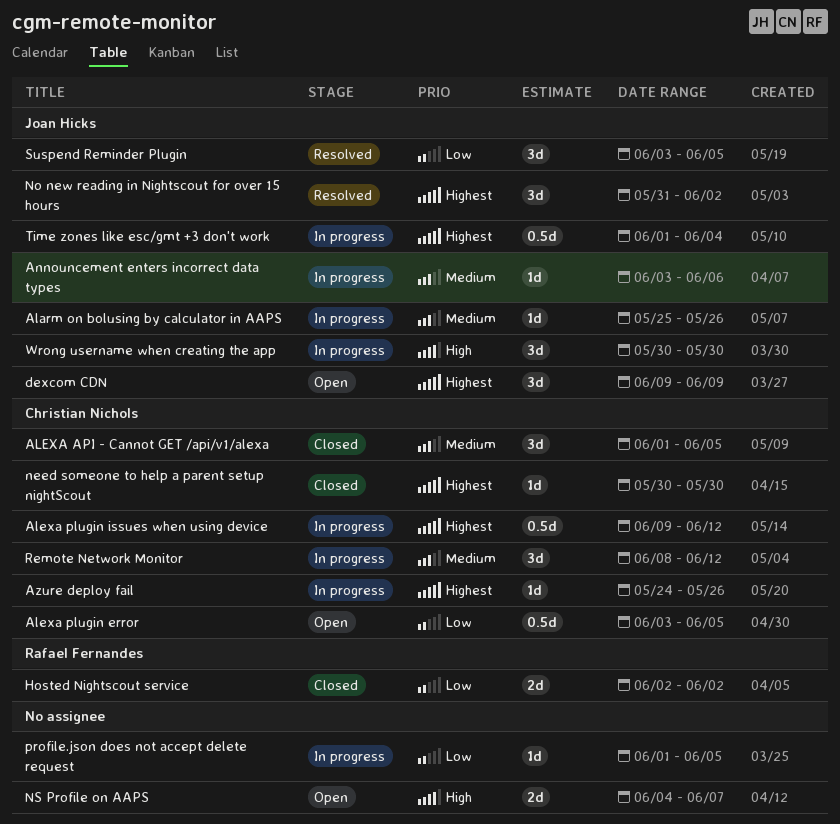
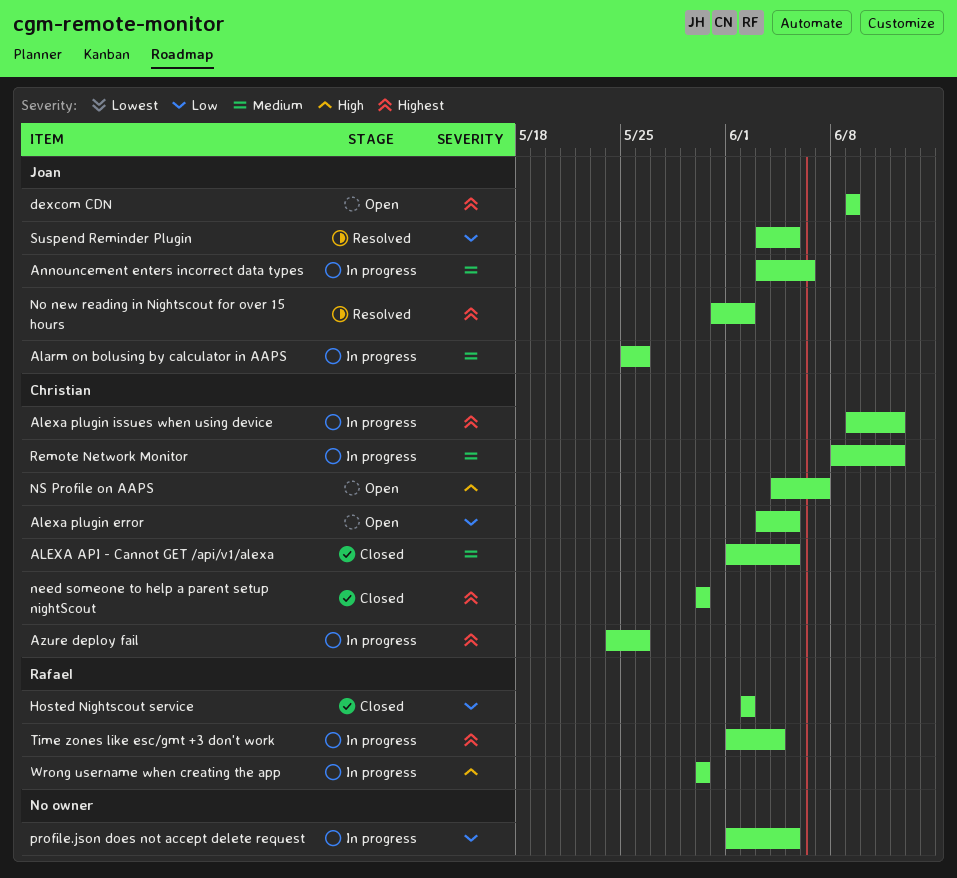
NS Profile on AAPS, owner: none -> Christian Nichols
Time zones like esc/gmt +3 don't work, owner: Joan Hicks -> Rafael Fernandes
Wrong username when creating the app, owner: Joan Hicks -> Rafael Fernandes

